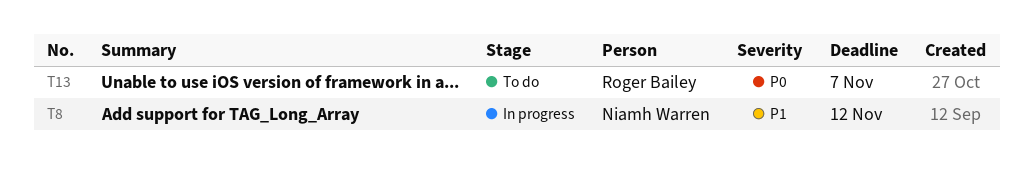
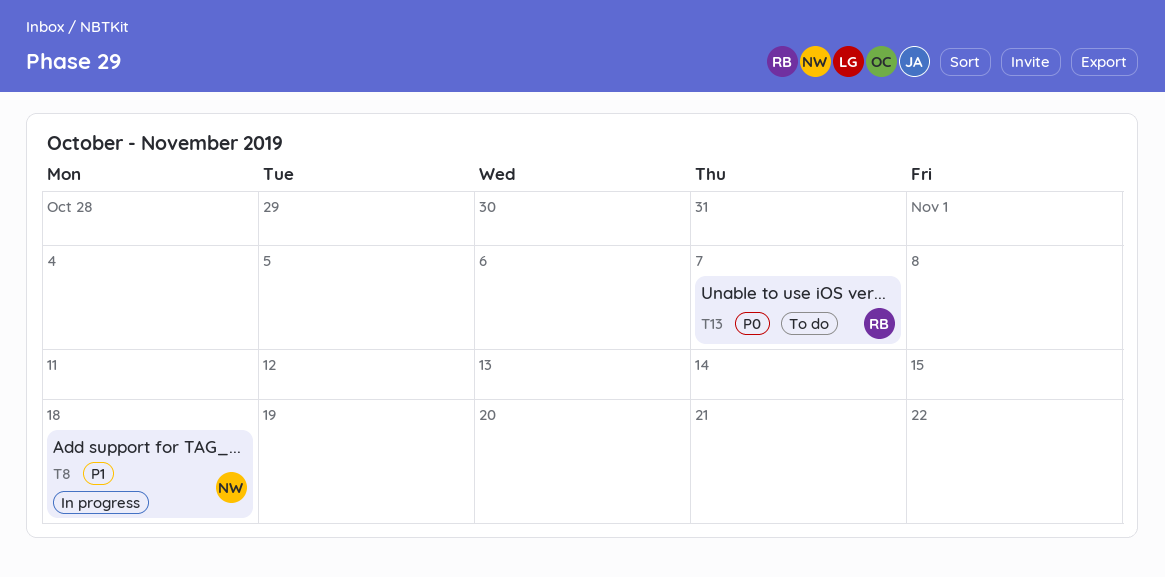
T8, due: Nov 12 -> Nov 18

